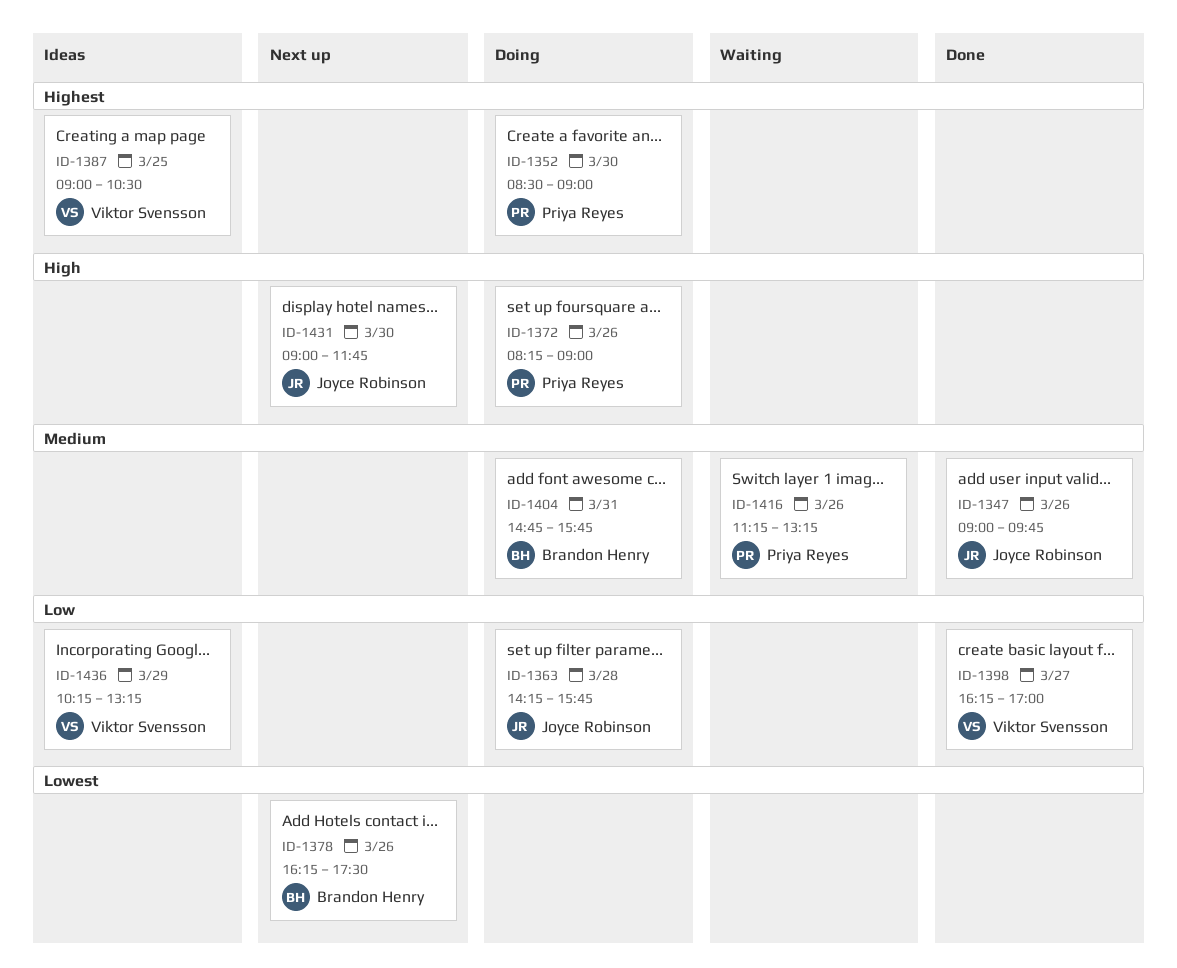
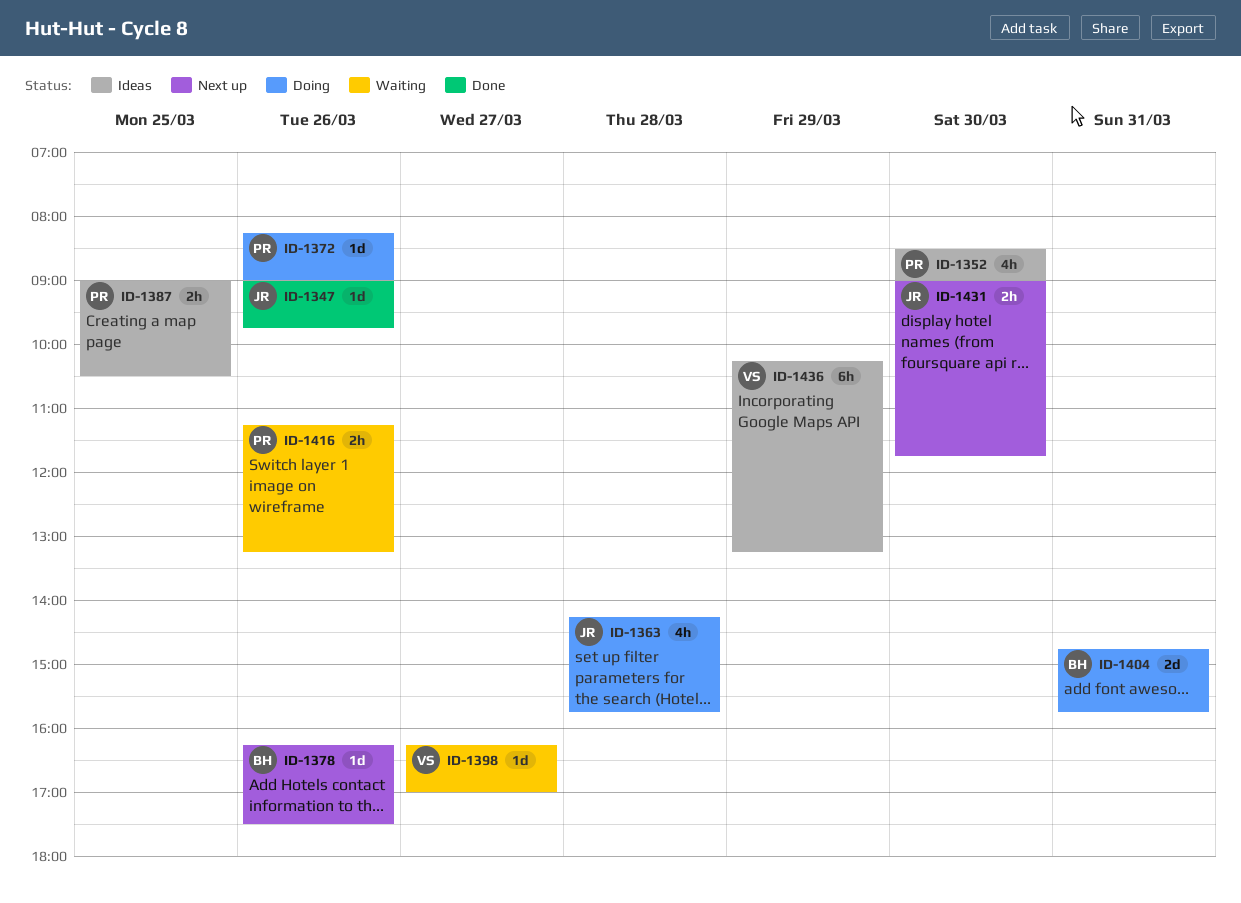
ID-1352, status: Doing -> Ideas
ID-1387, owner: Viktor Svensson -> Priya Reyes
ID-1398, status: Done -> Waiting

